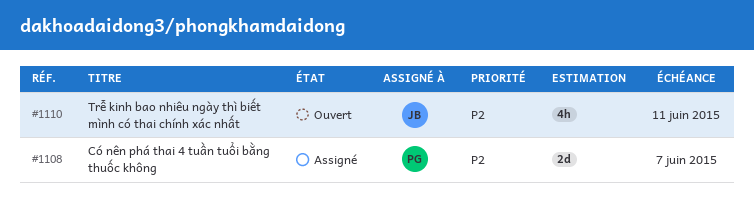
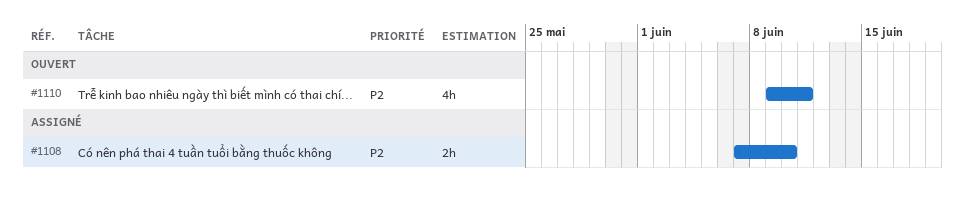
#1108, estimate: 2d -> 2h
#1108, due: Jun 7 -> Jun 10

